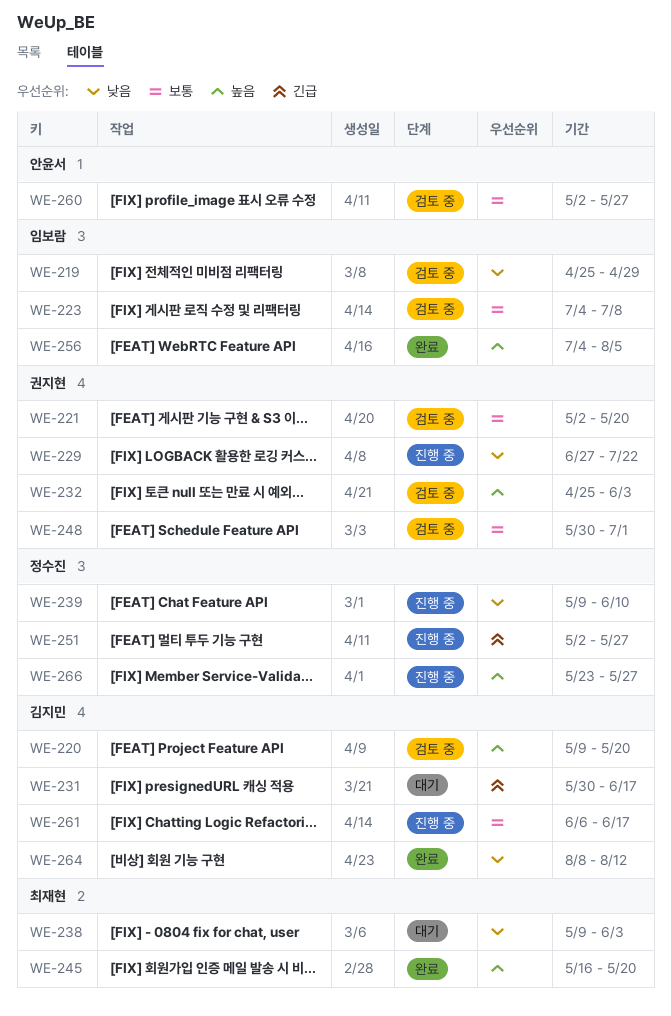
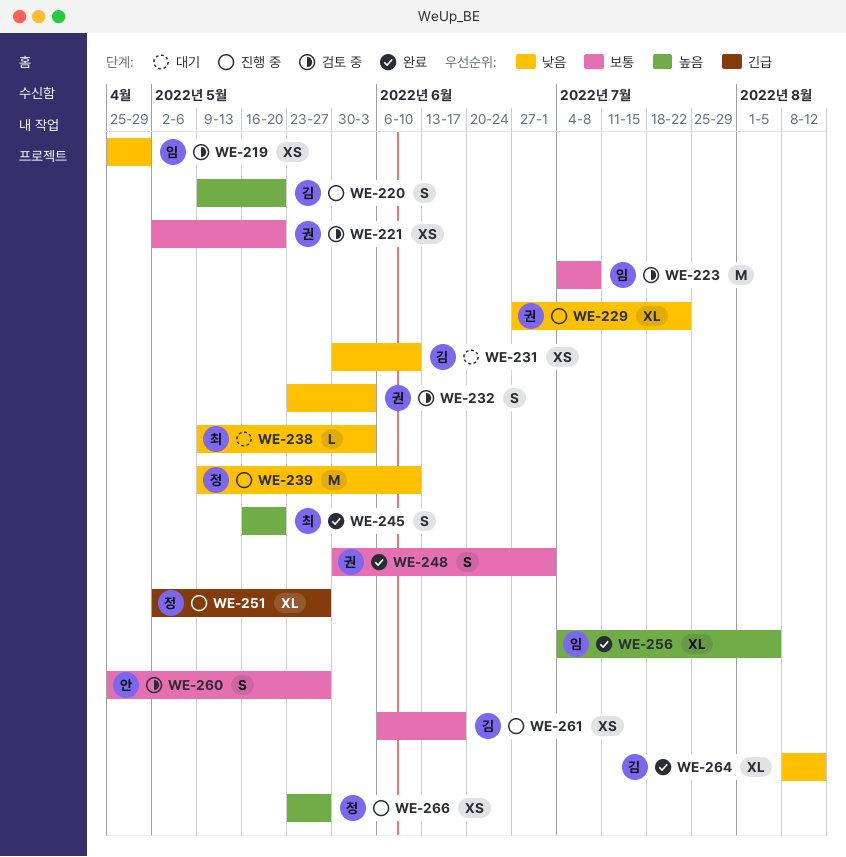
WE-220, status: 검토 중 -> 진행 중
WE-231, priority: 긴급 -> 낮음
WE-231, due: Jun 17 -> Jun 10
WE-232, priority: 높음 -> 낮음
WE-232, start: Apr 25 -> May 23
WE-248, status: 검토 중 -> 완료
WE-260, start: May 2 -> Apr 25

